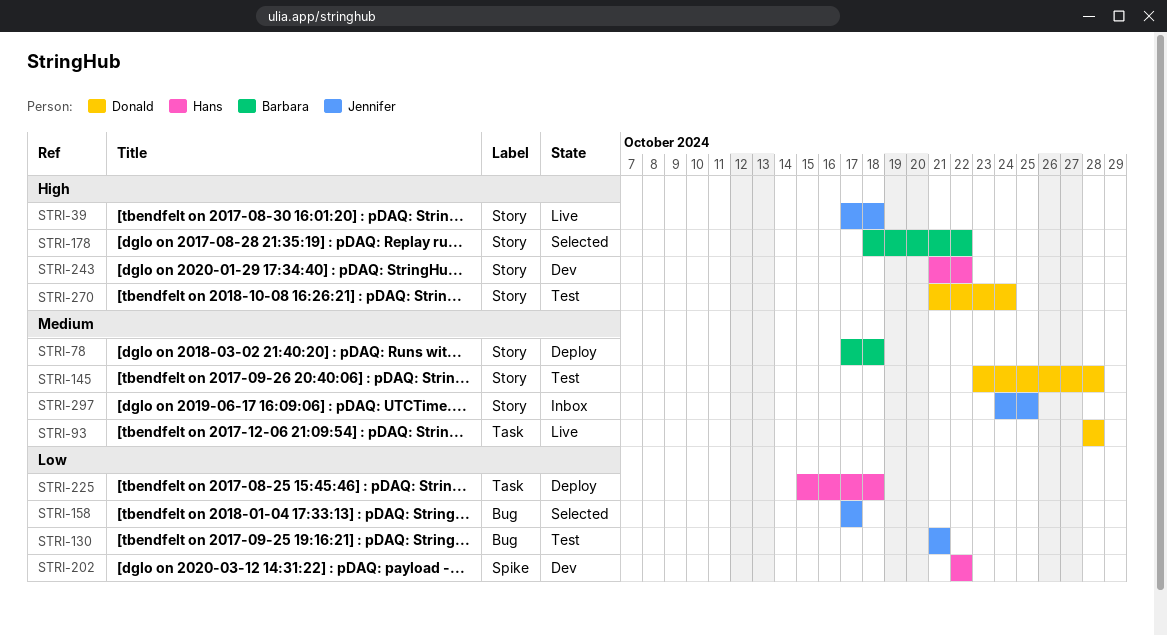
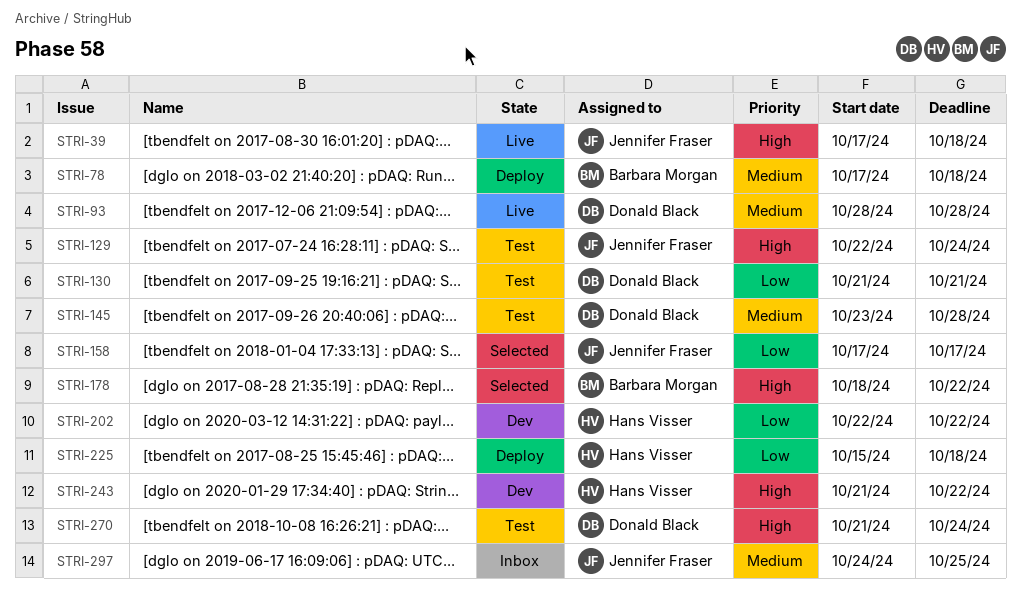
STRI-129: none -> present
STRI-130, owner: Jennifer Fraser -> Donald Black

